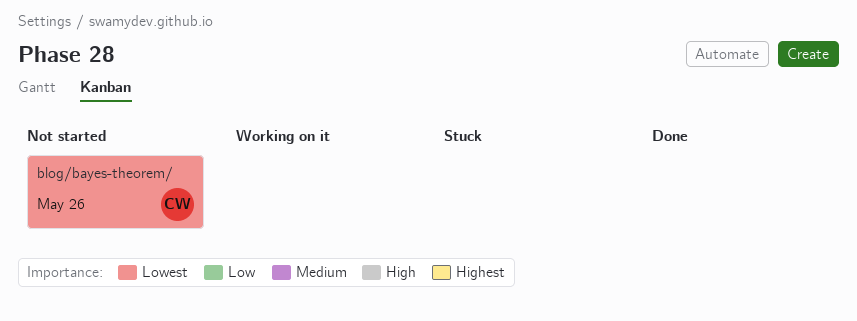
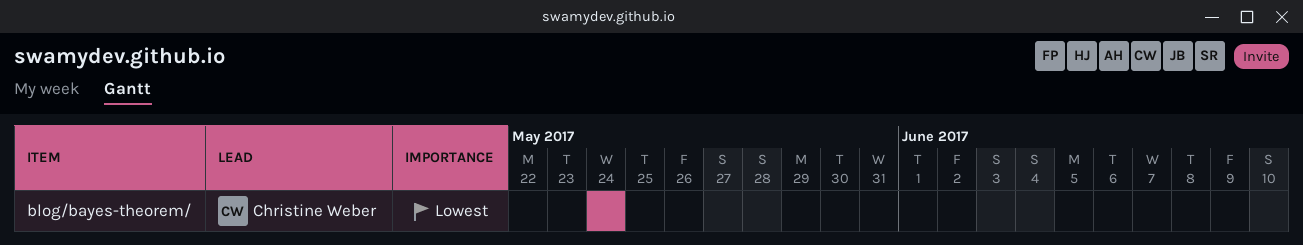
blog/bayes-theorem/, due: May 26 -> May 24

